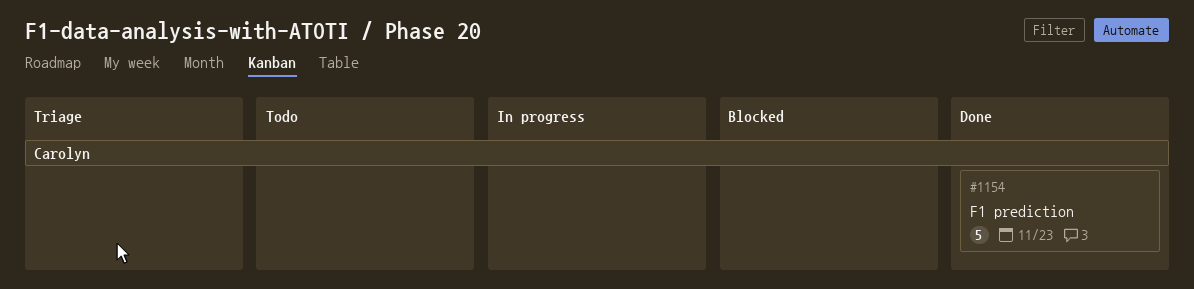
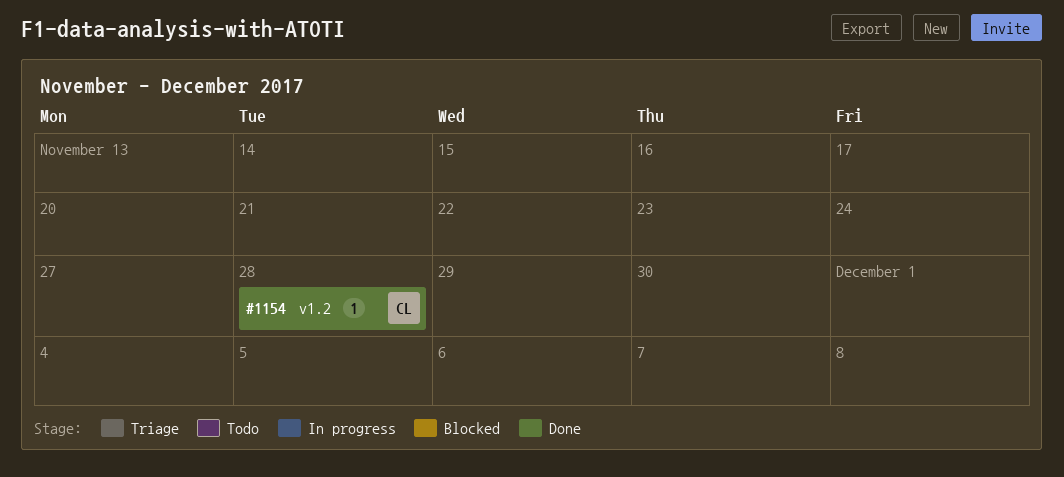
#1154, estimate: 5 -> 1
#1154, due: Nov 23 -> Nov 28

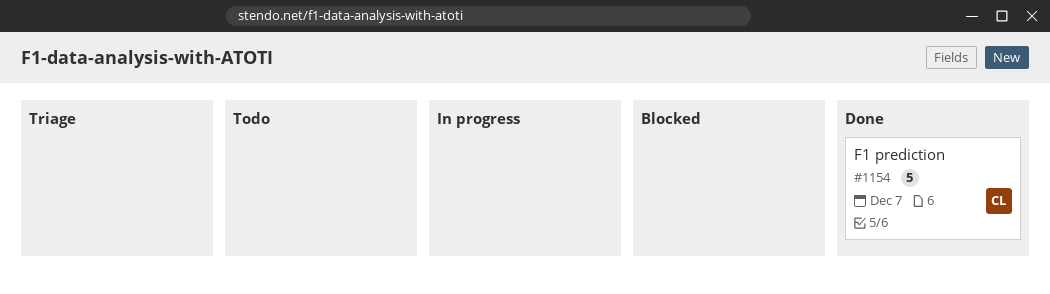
#1154, estimate: 1 -> 5
#1154, due: Nov 28 -> Dec 7

